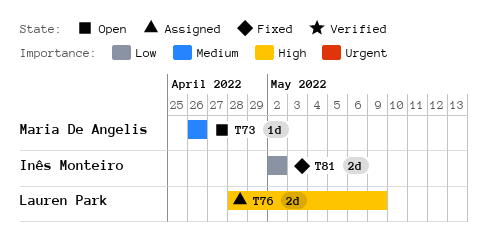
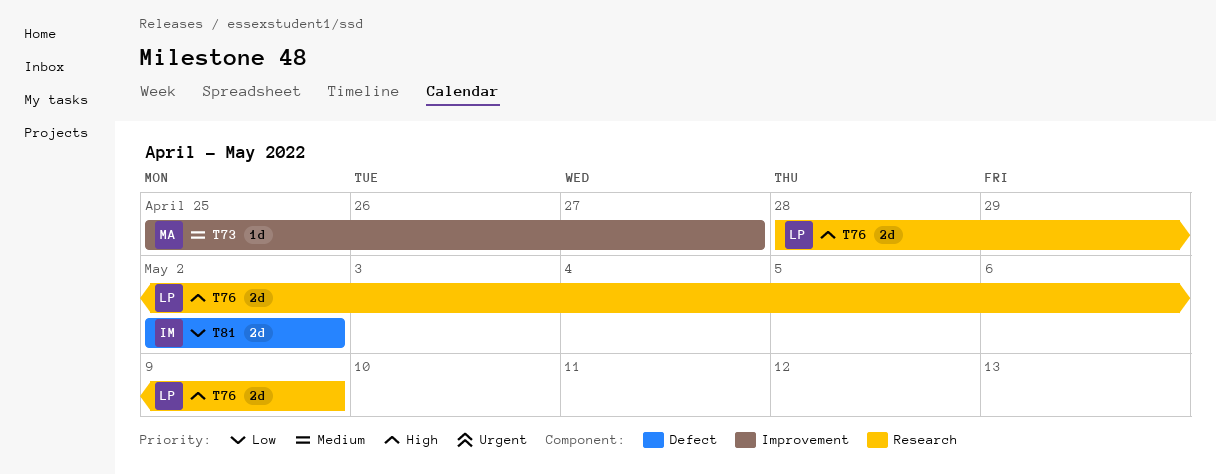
T73, start: Apr 26 -> Apr 25
T73, due: Apr 26 -> Apr 27

